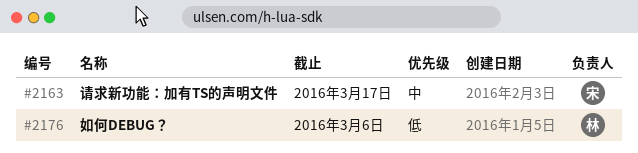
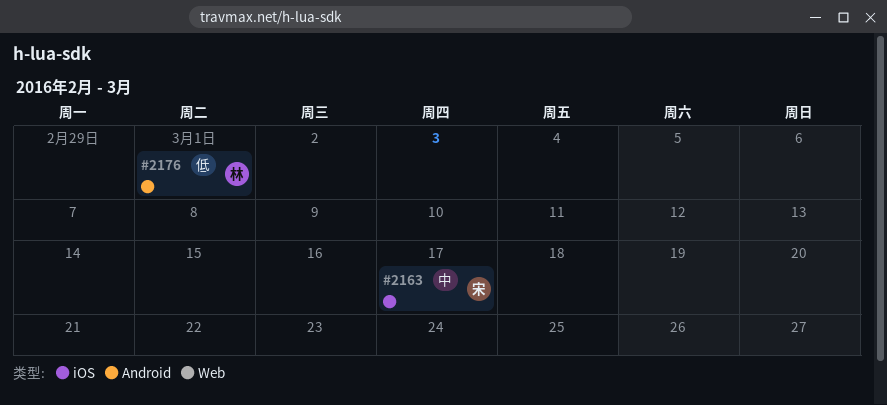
#2176, due: Mar 6 -> Mar 1

